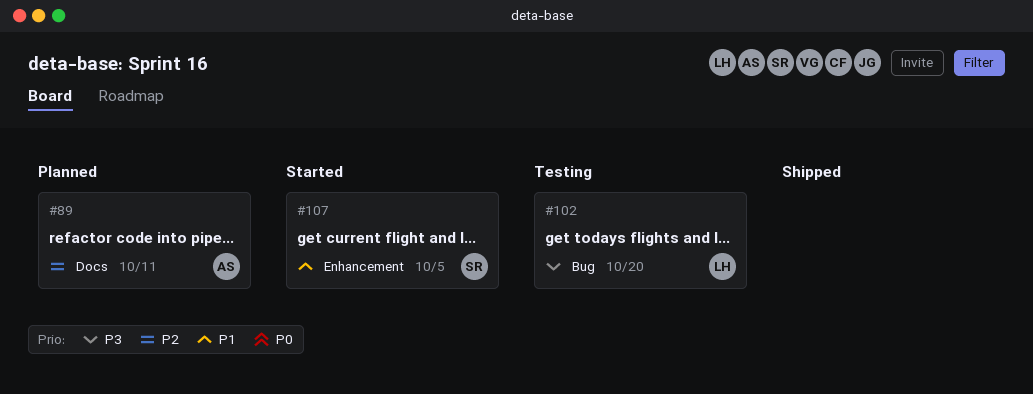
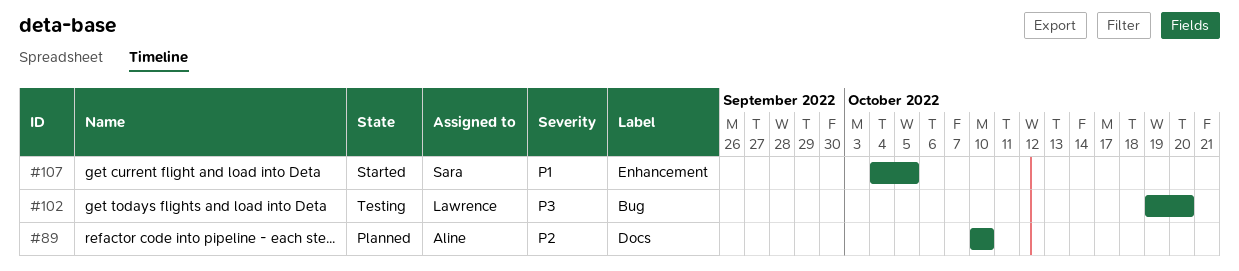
#89, due: Oct 11 -> Oct 10

